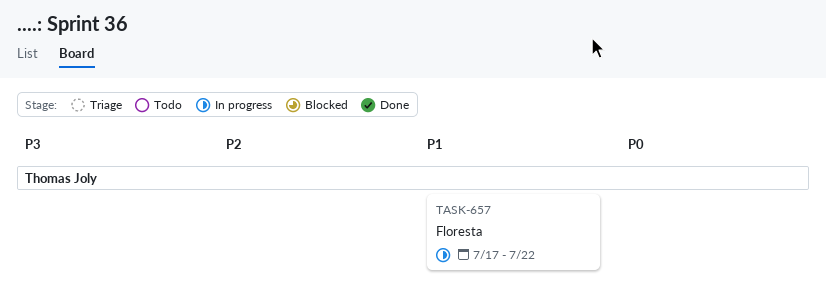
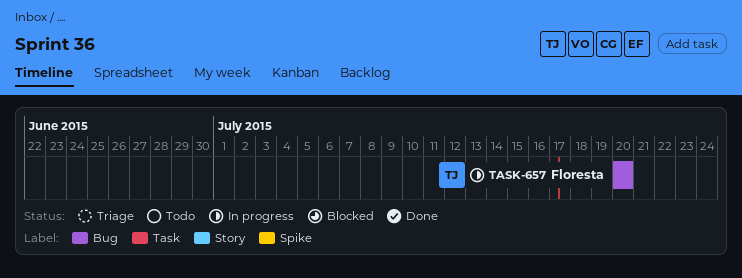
TASK-657, start: Jul 17 -> Jul 20
TASK-657, due: Jul 22 -> Jul 20

